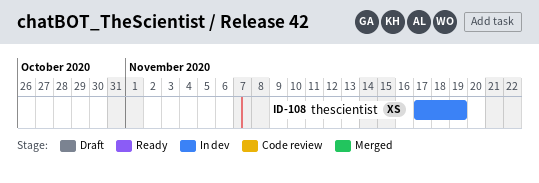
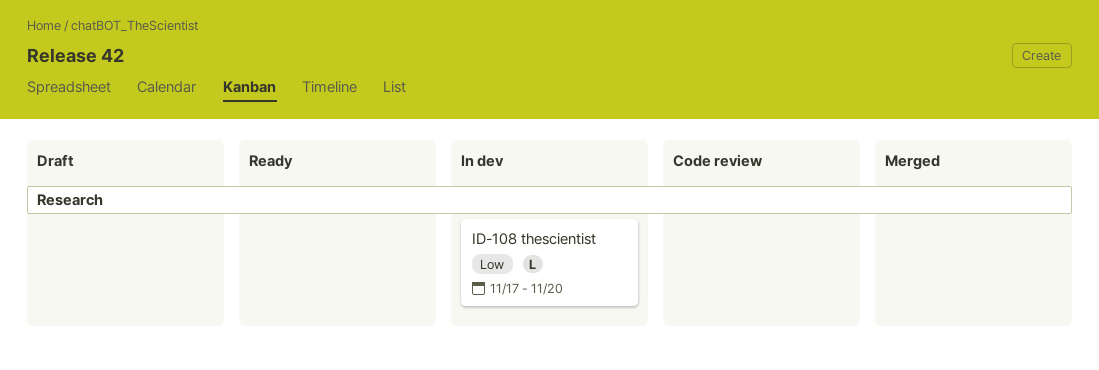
ID-108, estimate: XS -> L
ID-108, due: Nov 19 -> Nov 20

